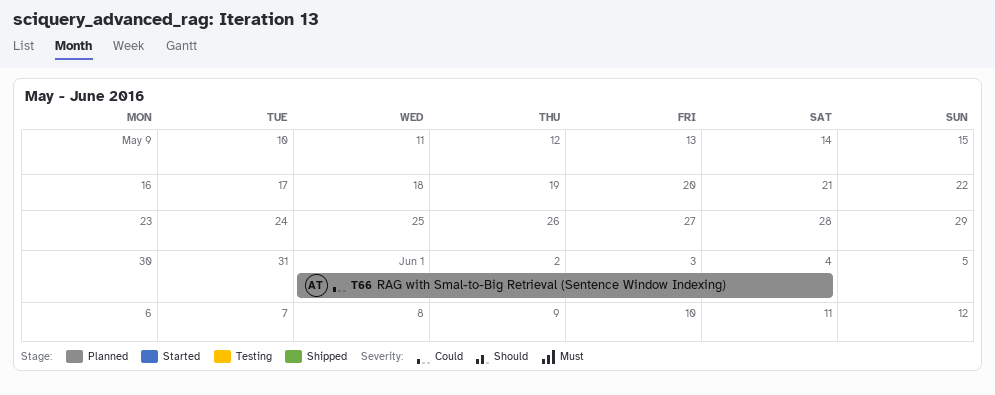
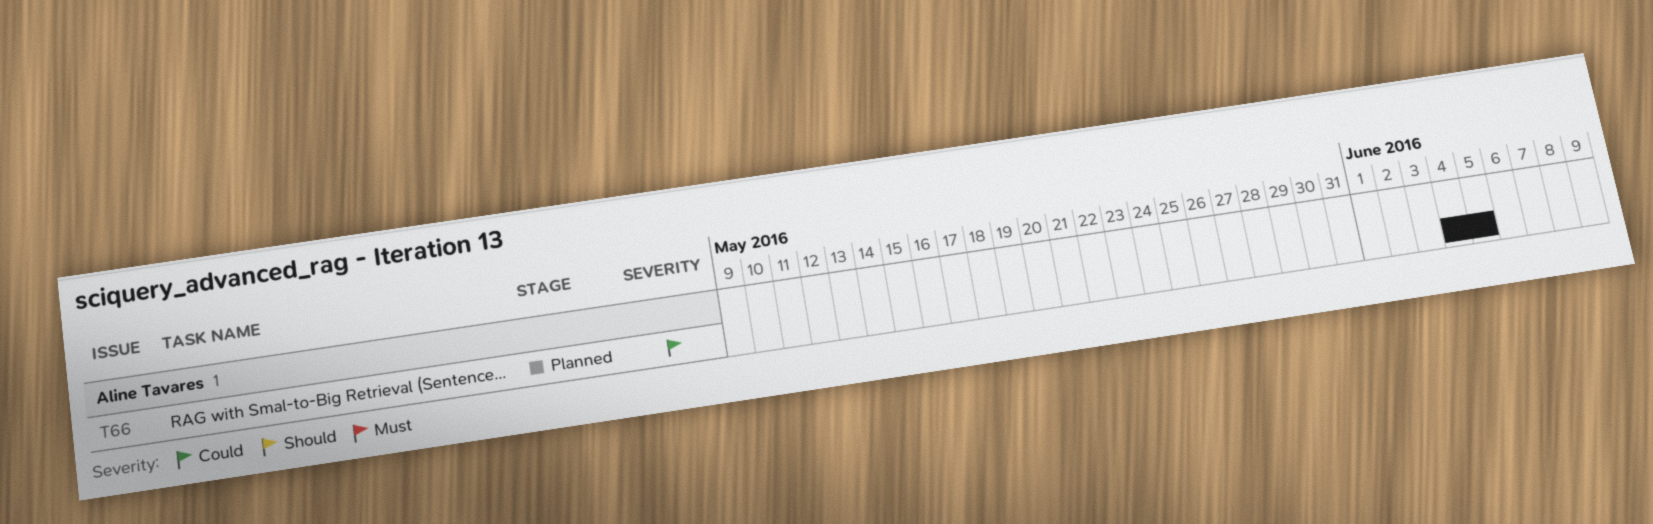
T66, start: Jun 1 -> Jun 4
T66, due: Jun 4 -> Jun 5

